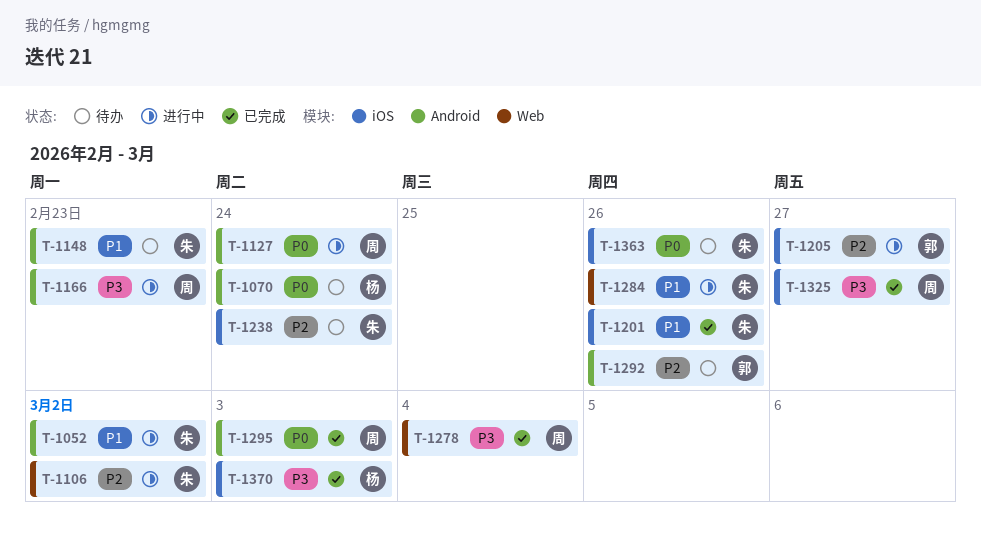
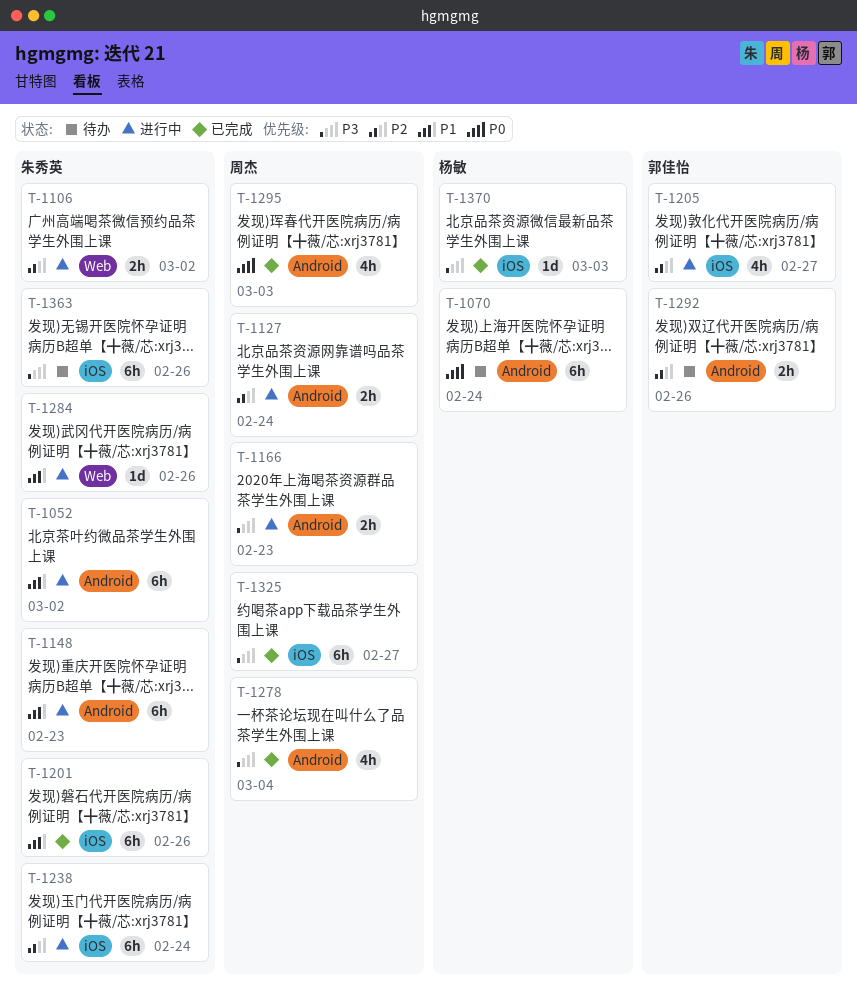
T-1127, priority: P0 -> P2
T-1148, status: 待办 -> 进行中
T-1238, status: 待办 -> 进行中
T-1278, label: Web -> Android
T-1363, priority: P0 -> P3

